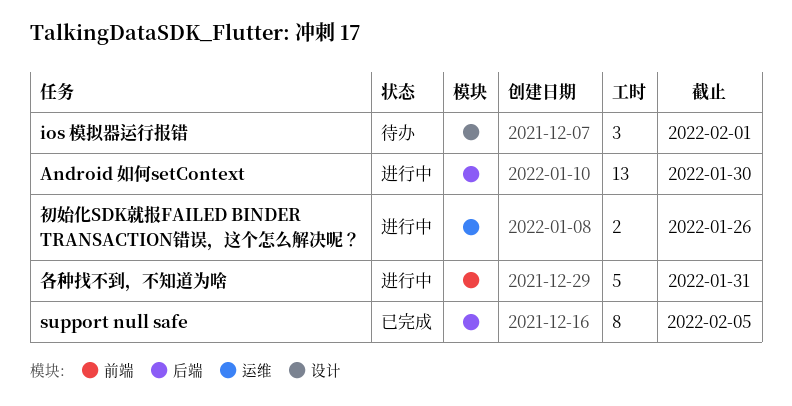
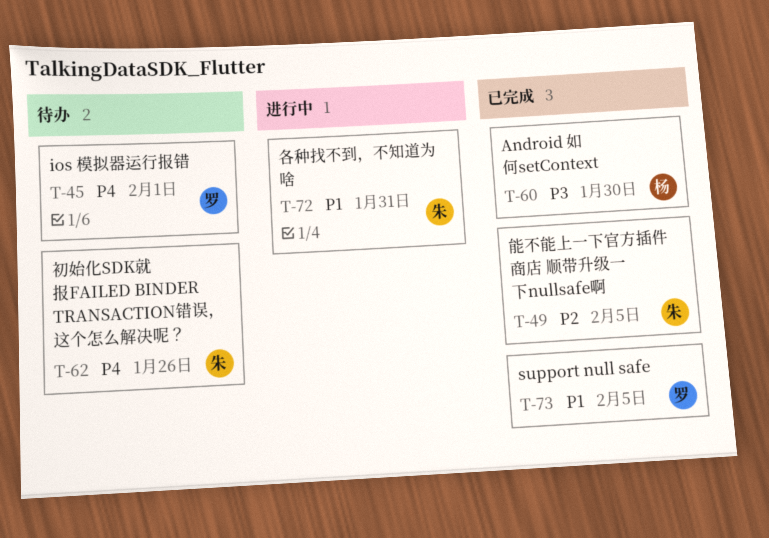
Android 如何setContext, status: 进行中 -> 已完成
初始化SDK就报FAILED BINDER TRANSACTION错误，这个怎么解决呢？, status: 进行中 -> 待办
能不能上一下官方插件商店 顺带升级一下nullsafe啊: none -> present

